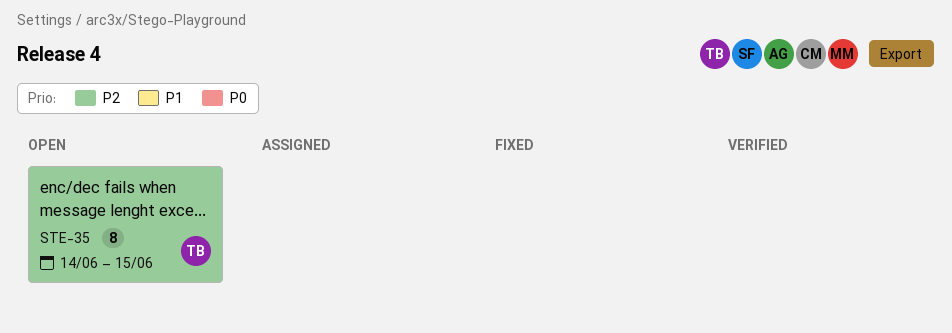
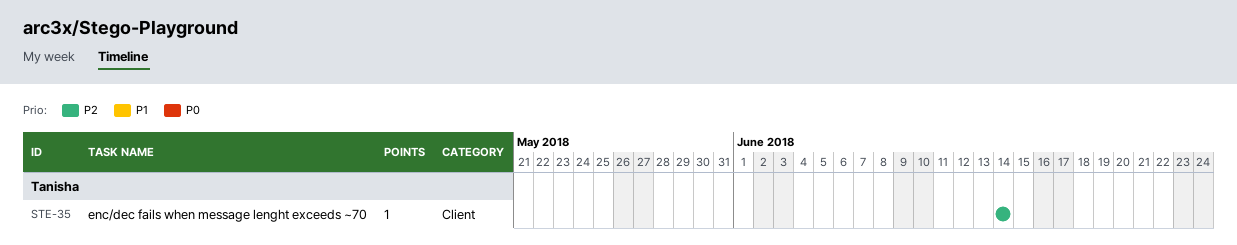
STE-35, estimate: 8 -> 1
STE-35, due: Jun 15 -> Jun 14

